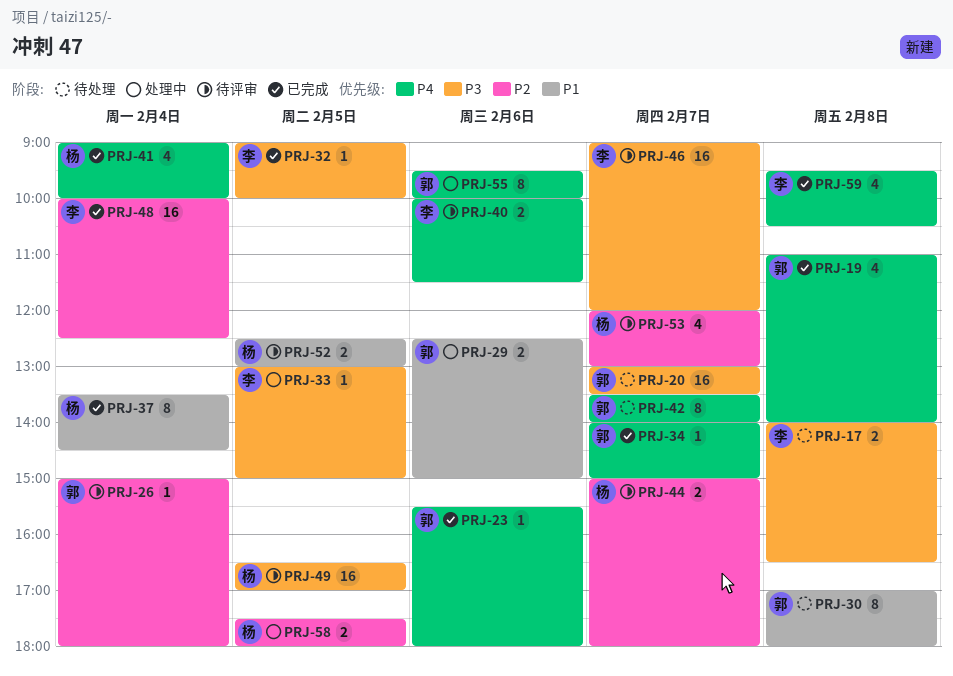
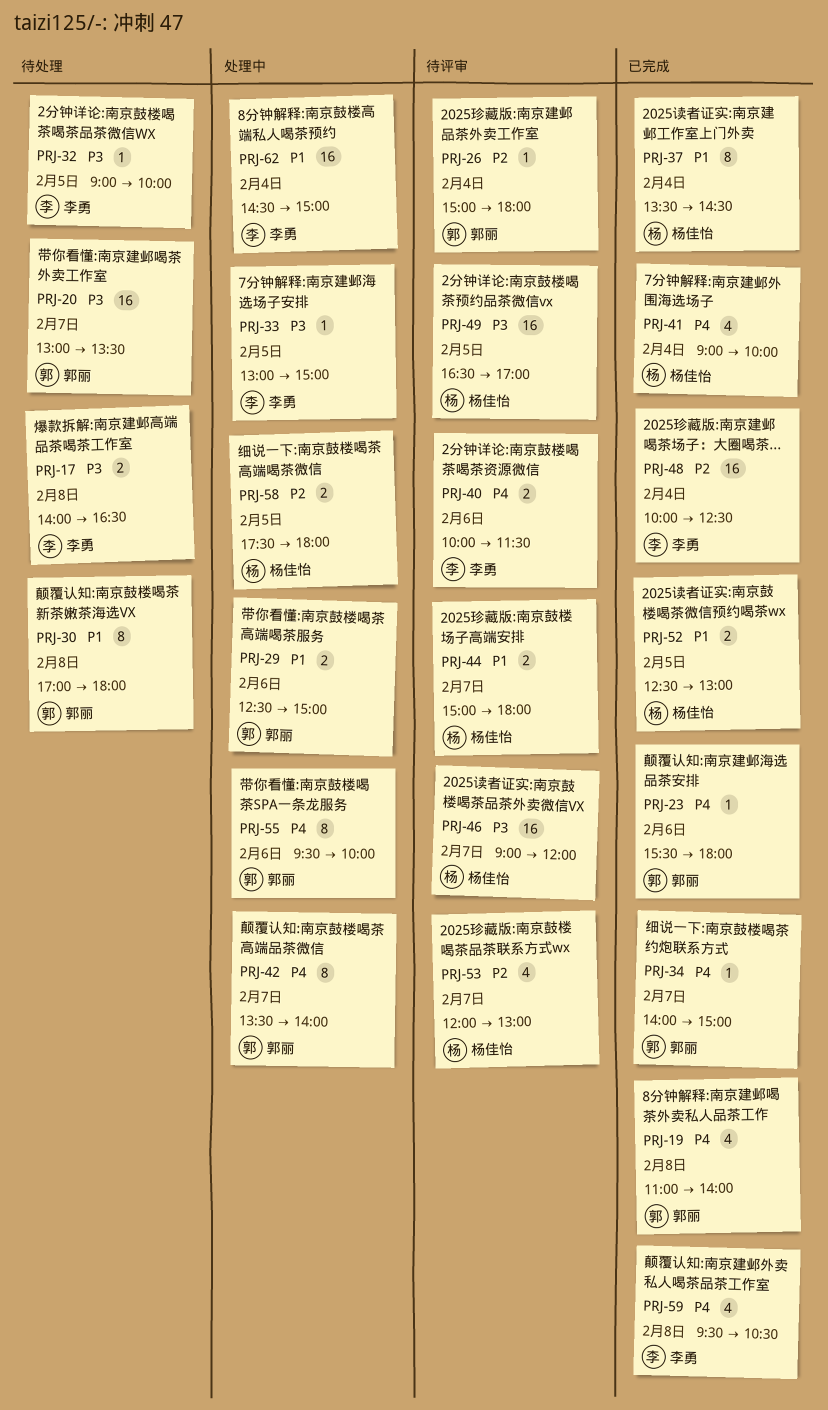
PRJ-32, status: 已完成 -> 待处理
PRJ-42, status: 待处理 -> 处理中
PRJ-44, priority: P2 -> P1
PRJ-46, owner: 李勇 -> 杨佳怡
PRJ-52, status: 待评审 -> 已完成
PRJ-62: none -> present

